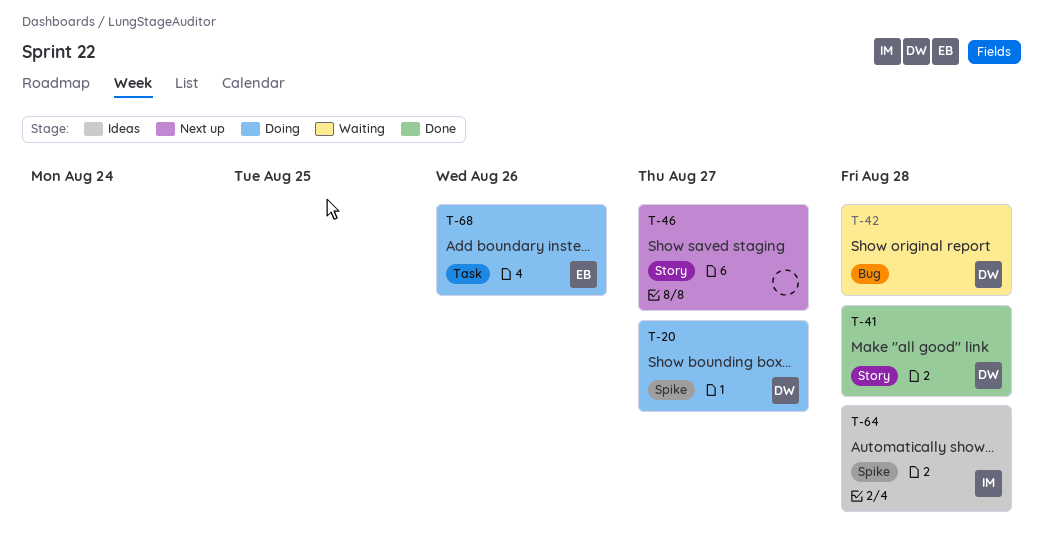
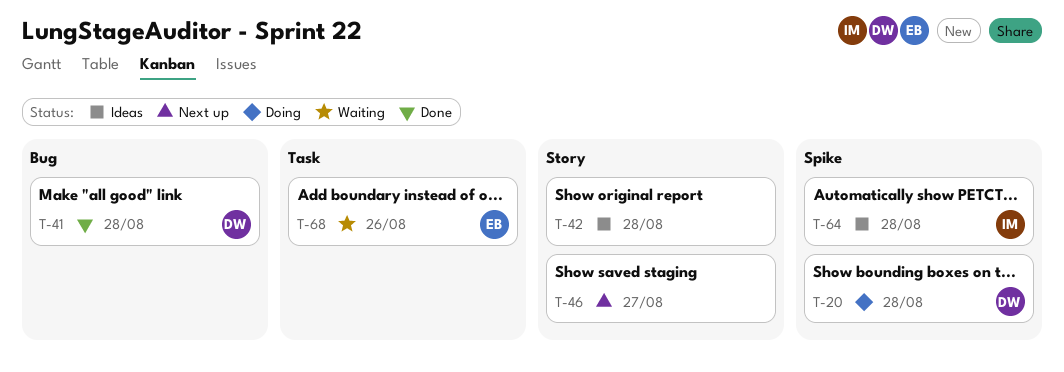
T-20, due: Aug 27 -> Aug 28
T-41, label: Story -> Bug
T-42, status: Waiting -> Ideas
T-42, owner: DW -> none
T-42, label: Bug -> Story
T-68, status: Doing -> Waiting

